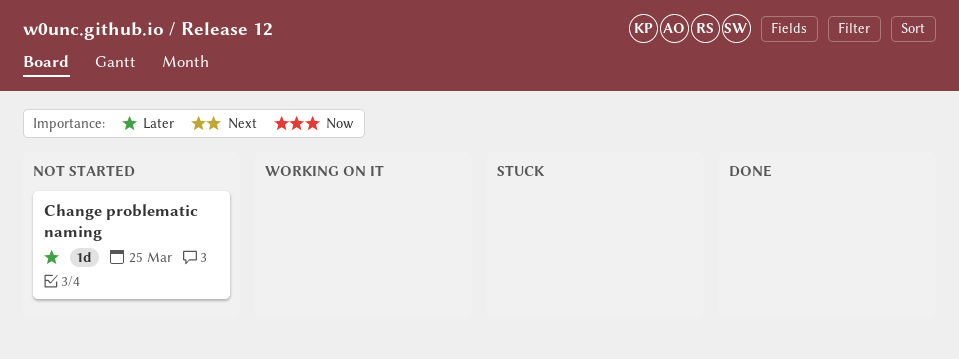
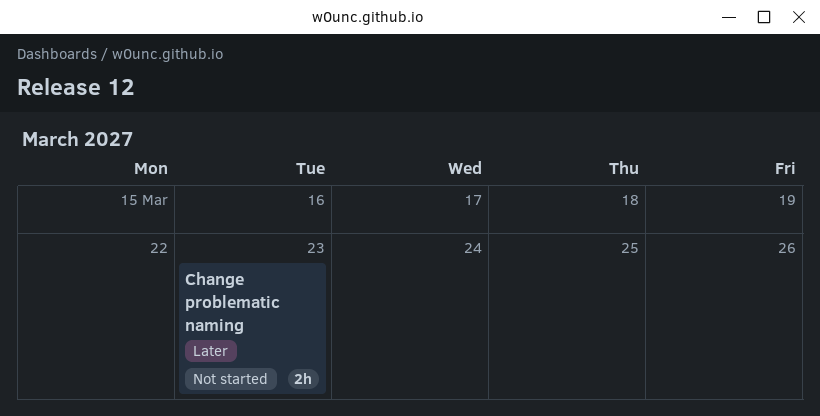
Change problematic naming, estimate: 1d -> 2h
Change problematic naming, due: Mar 25 -> Mar 23

